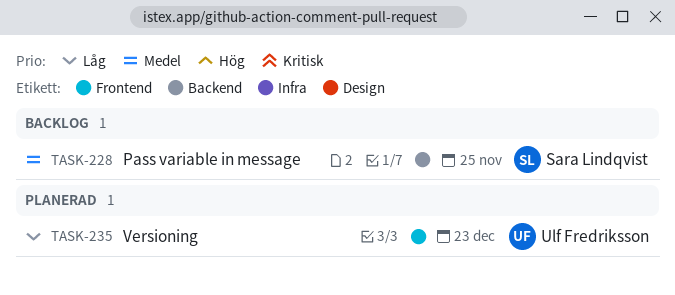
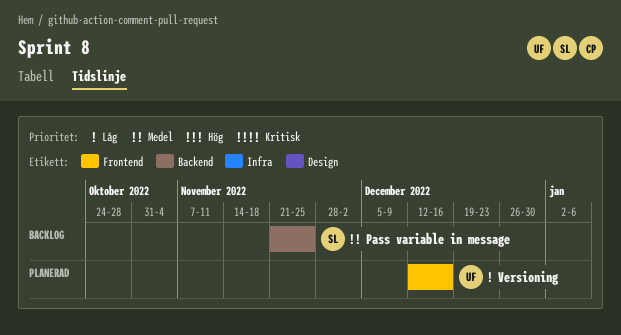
Versioning, due: Dec 23 -> Dec 16

